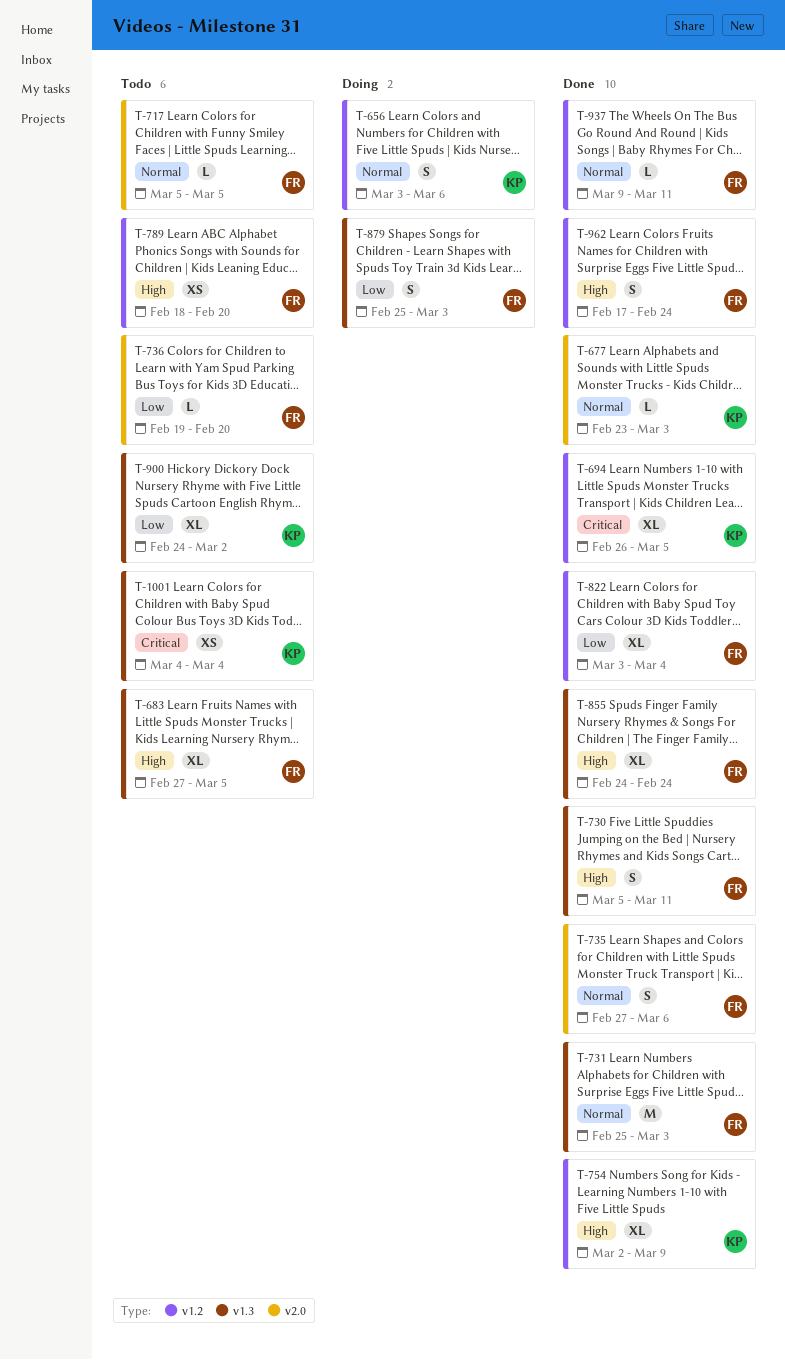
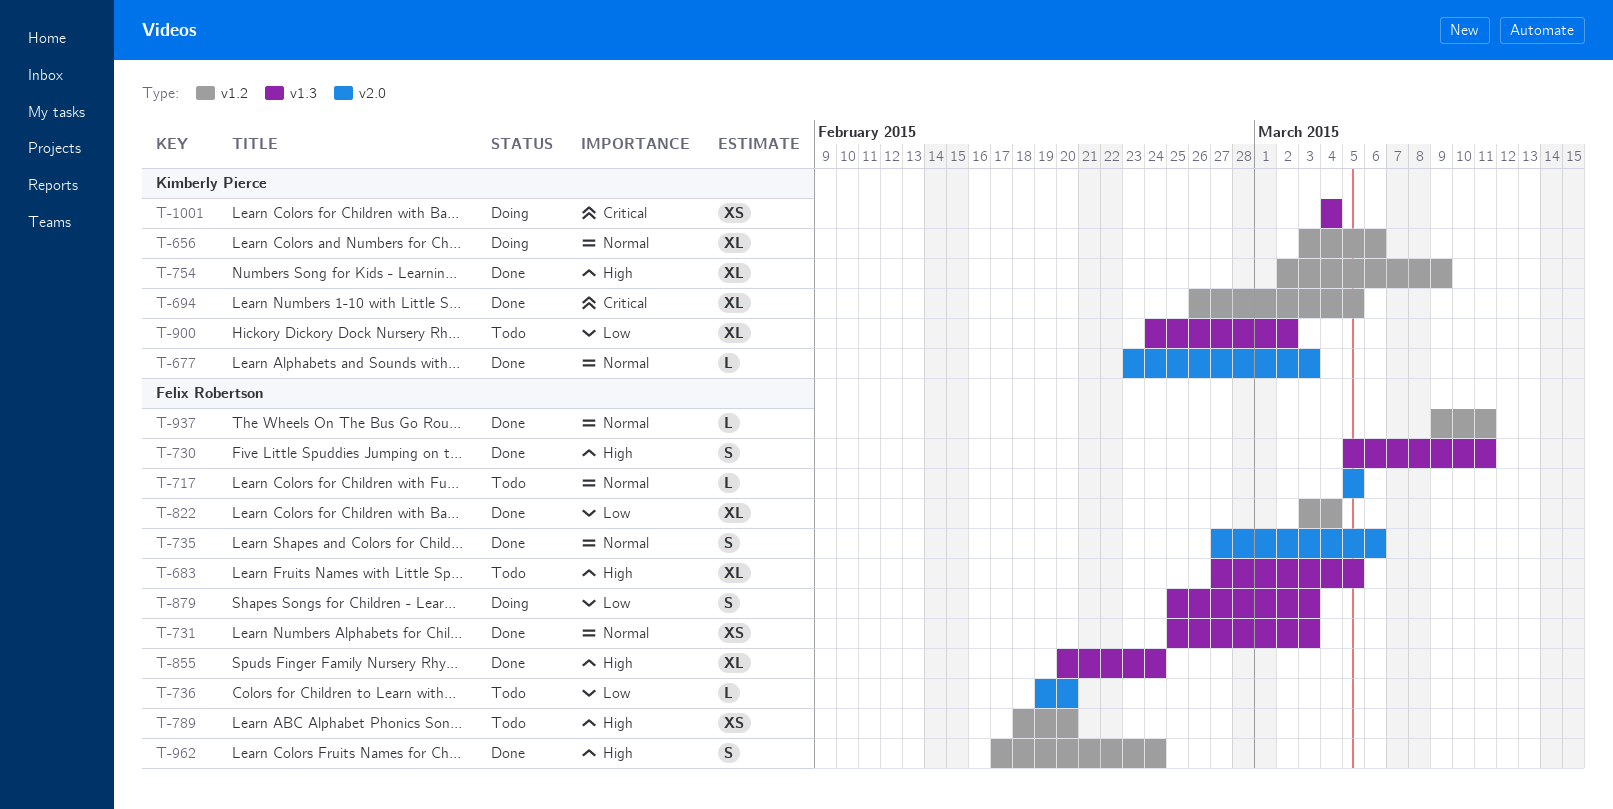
T-656, estimate: S -> XL
T-731, estimate: M -> XS
T-855, start: Feb 24 -> Feb 20
T-1001, status: Todo -> Doing

